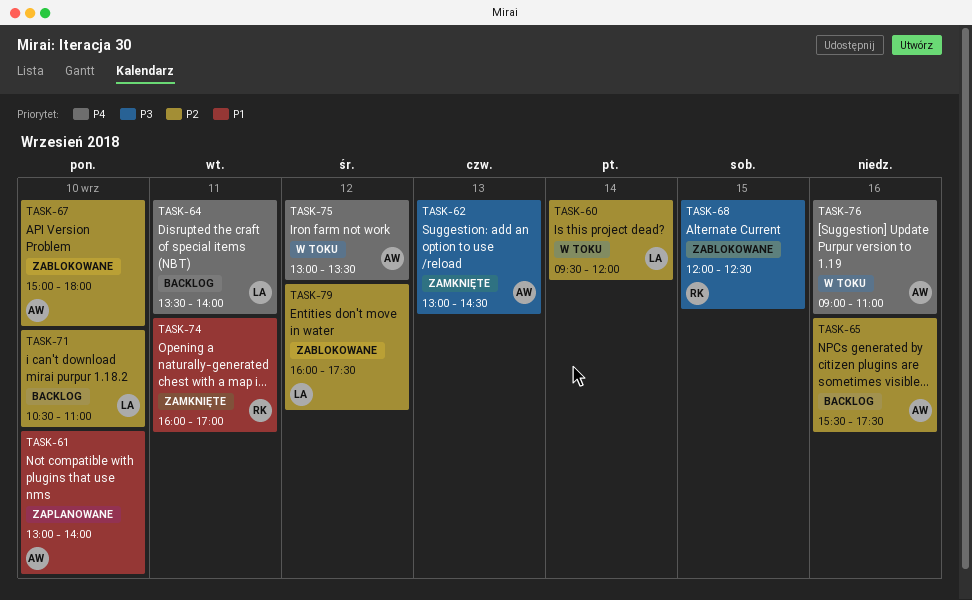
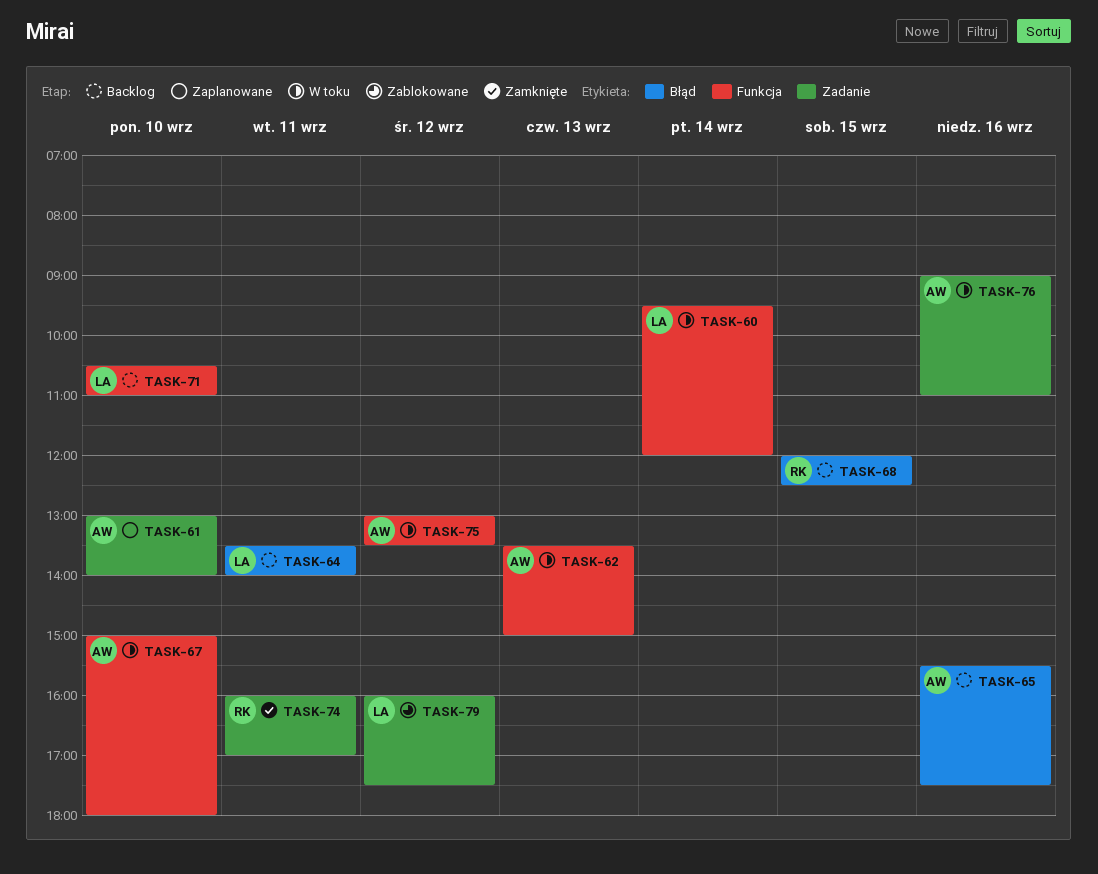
TASK-62, status: Zamknięte -> W toku
TASK-62, begins: 13:00 -> 13:30
TASK-62, ends: 14:30 -> 15:00
TASK-67, status: Zablokowane -> W toku
TASK-68, status: Zablokowane -> Backlog

